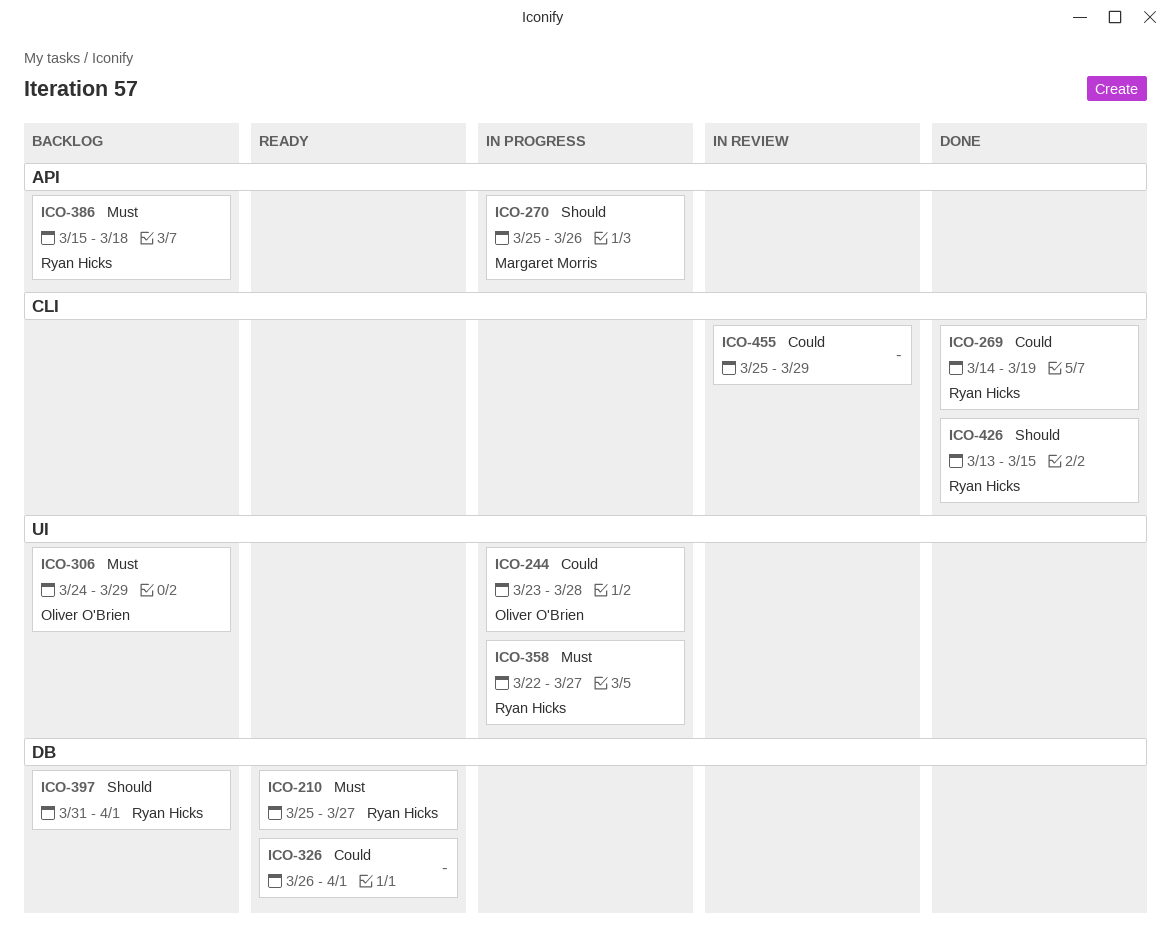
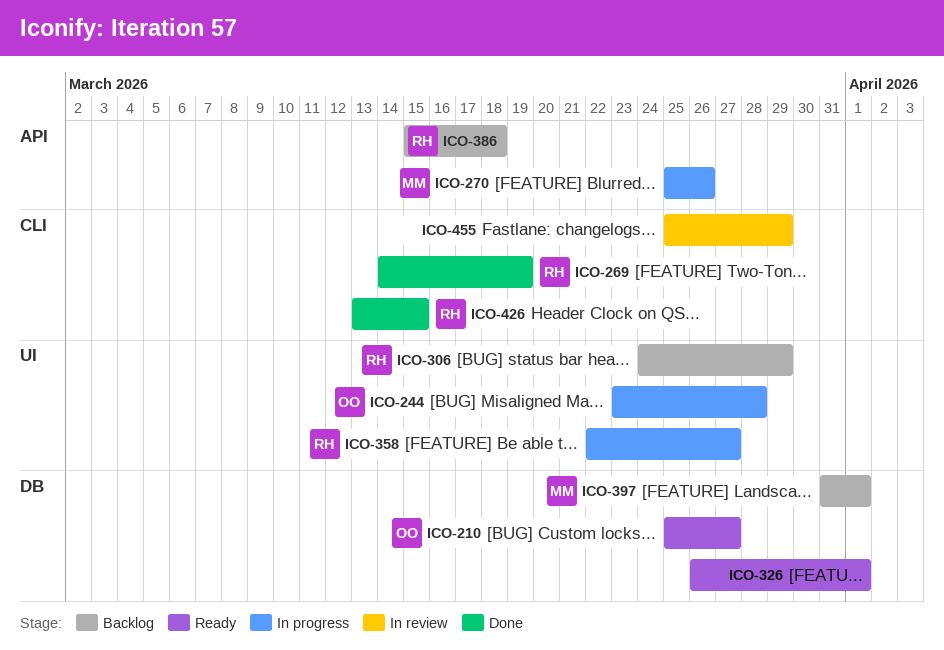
ICO-210, owner: Ryan Hicks -> Oliver O'Brien
ICO-306, owner: Oliver O'Brien -> Ryan Hicks
ICO-397, owner: Ryan Hicks -> Margaret Morris

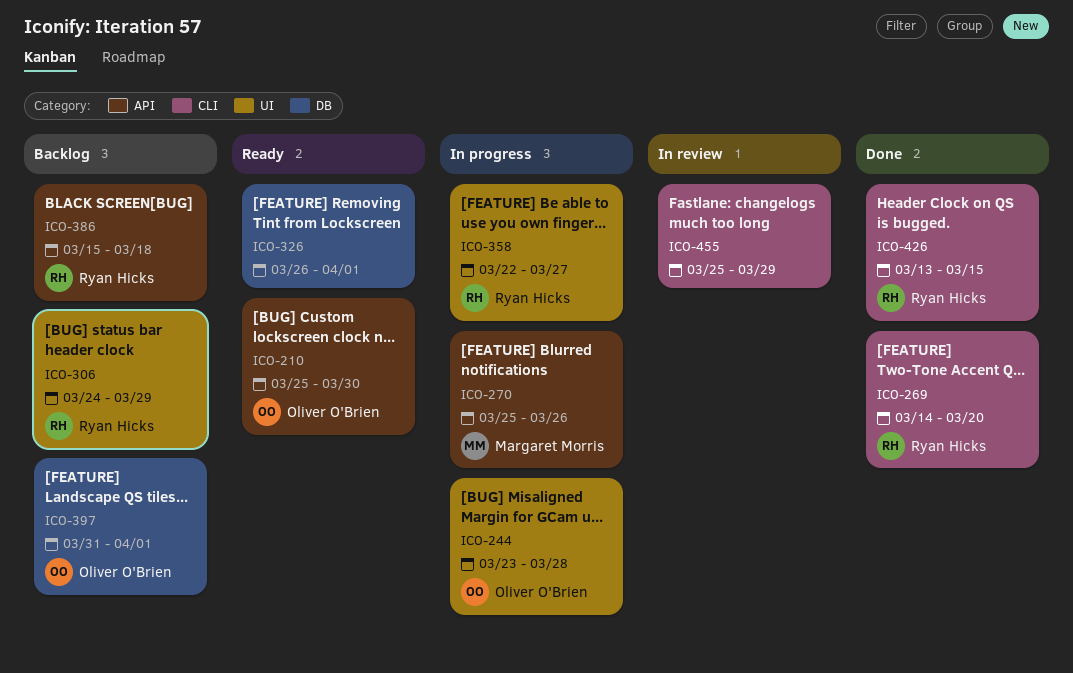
ICO-210, label: DB -> API
ICO-210, due: Mar 27 -> Mar 30
ICO-269, due: Mar 19 -> Mar 20
ICO-397, owner: Margaret Morris -> Oliver O'Brien

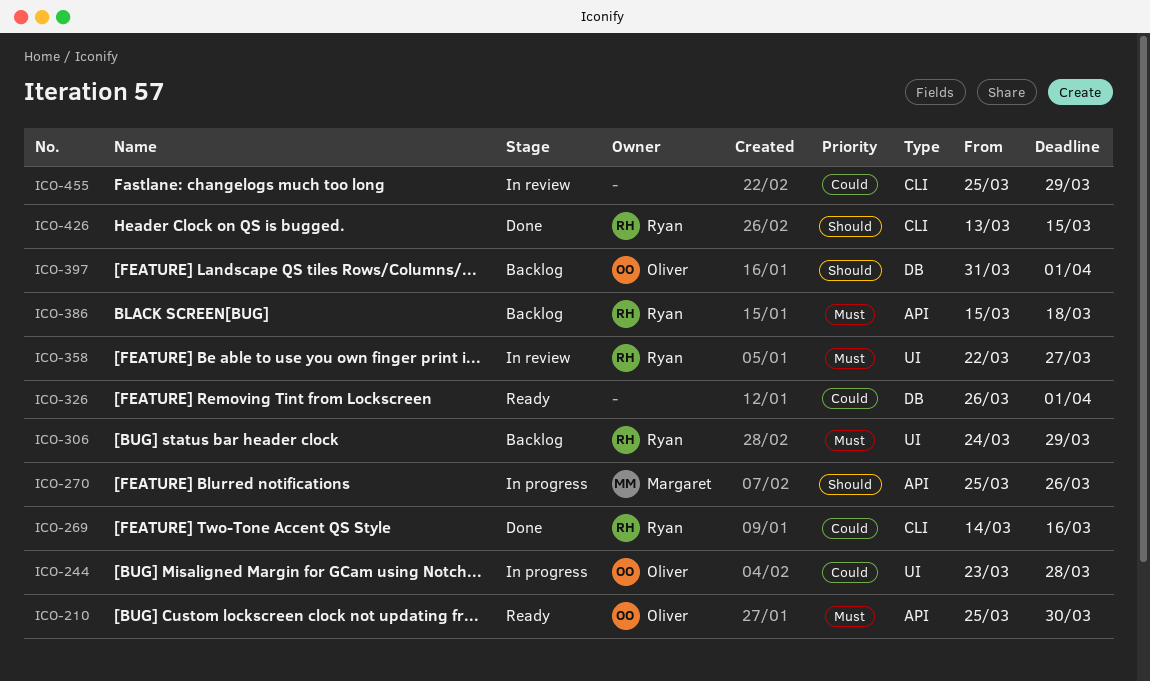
ICO-269, due: Mar 20 -> Mar 16
ICO-358, status: In progress -> In review

